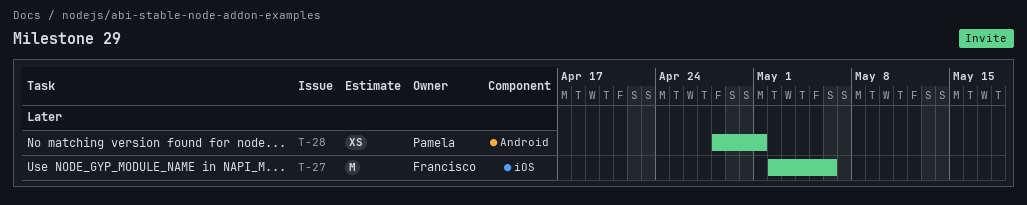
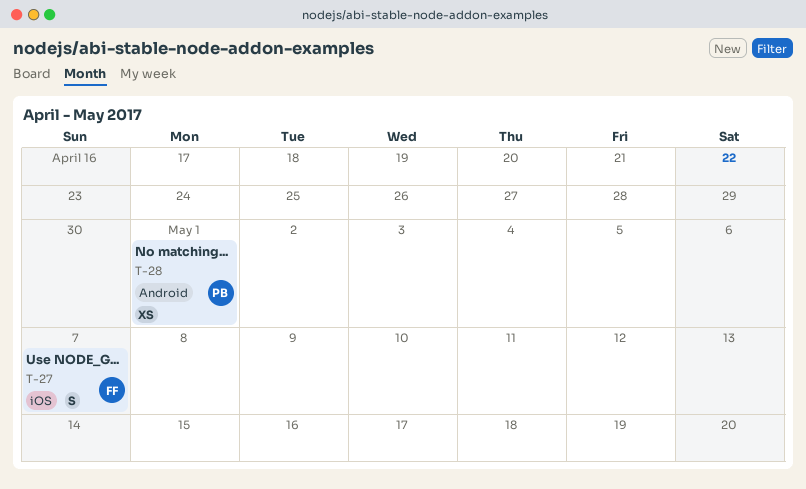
T-27, estimate: M -> S
T-27, due: May 6 -> May 7

